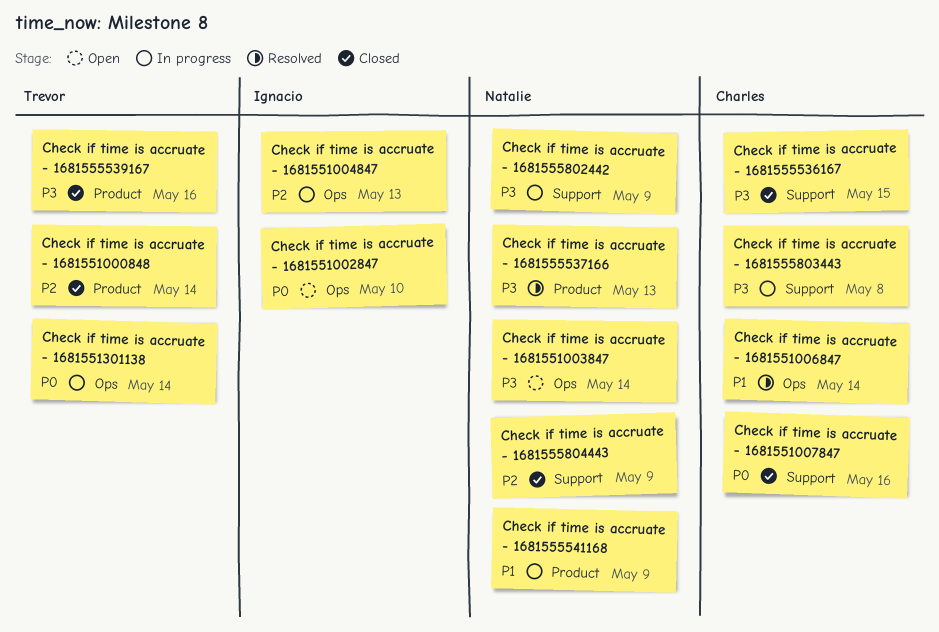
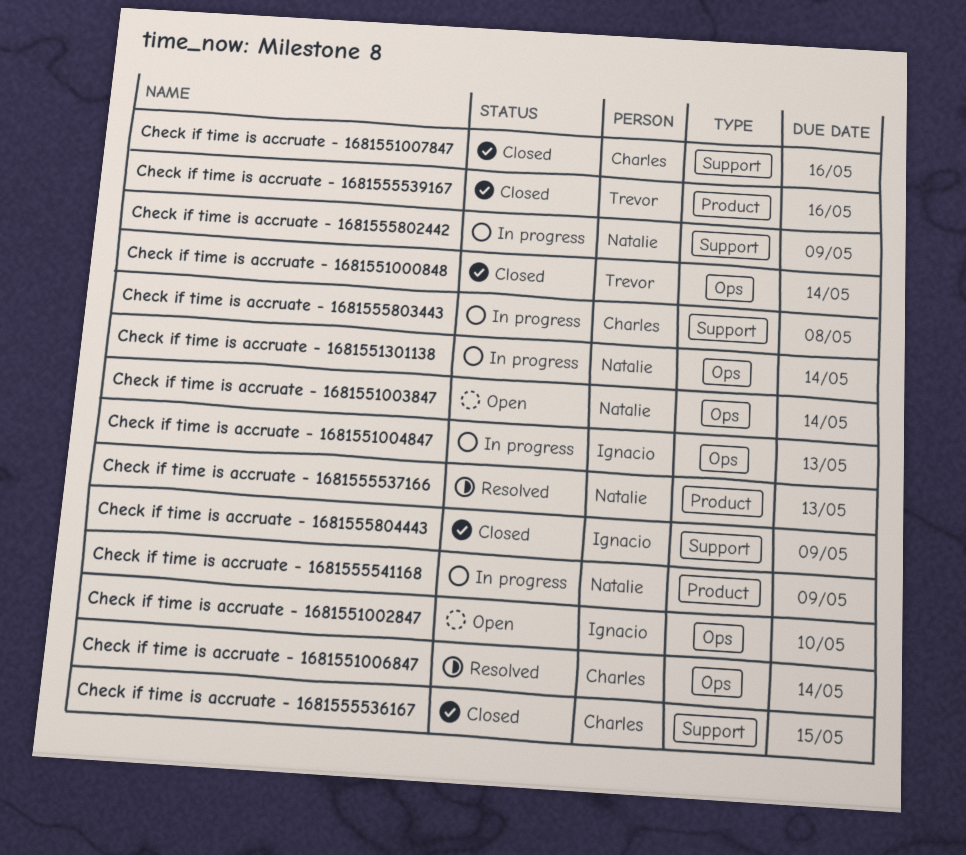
Check if time is accruate - 1681551000848, label: Product -> Ops
Check if time is accruate - 1681551301138, owner: Trevor -> Natalie
Check if time is accruate - 1681555804443, owner: Natalie -> Ignacio

